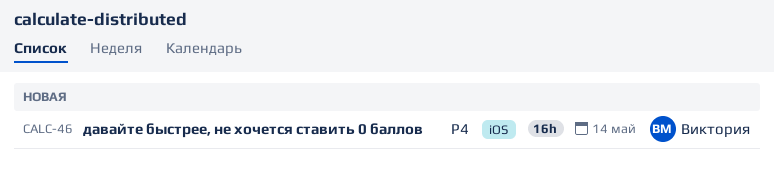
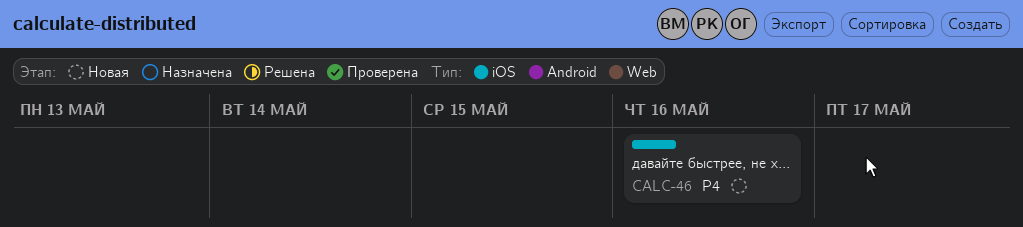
CALC-46, due: May 14 -> May 16

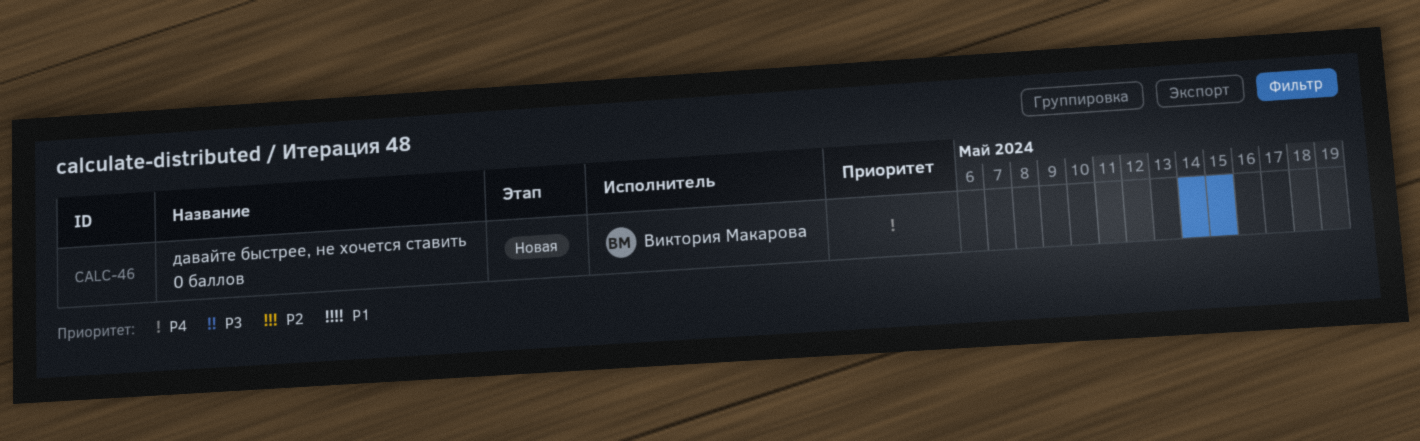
CALC-46, due: May 16 -> May 15

